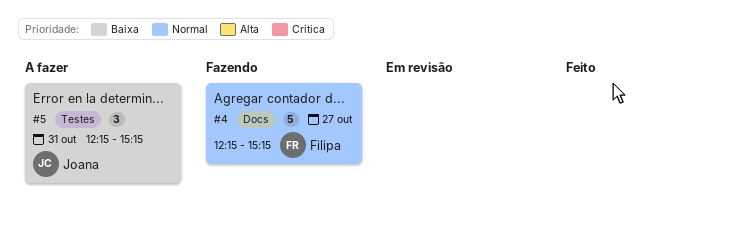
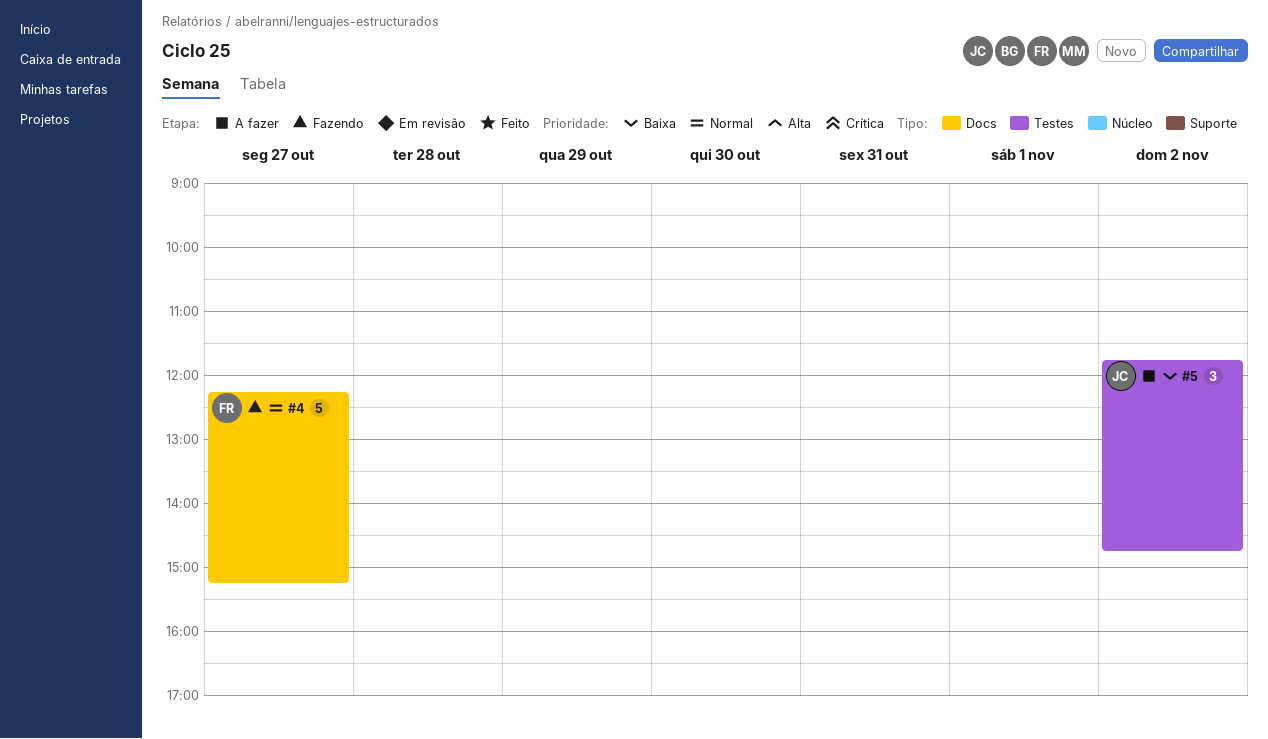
#5, day: Oct 31 -> Nov 2
#5, begins: 12:15 -> 11:45
#5, ends: 15:15 -> 14:45

